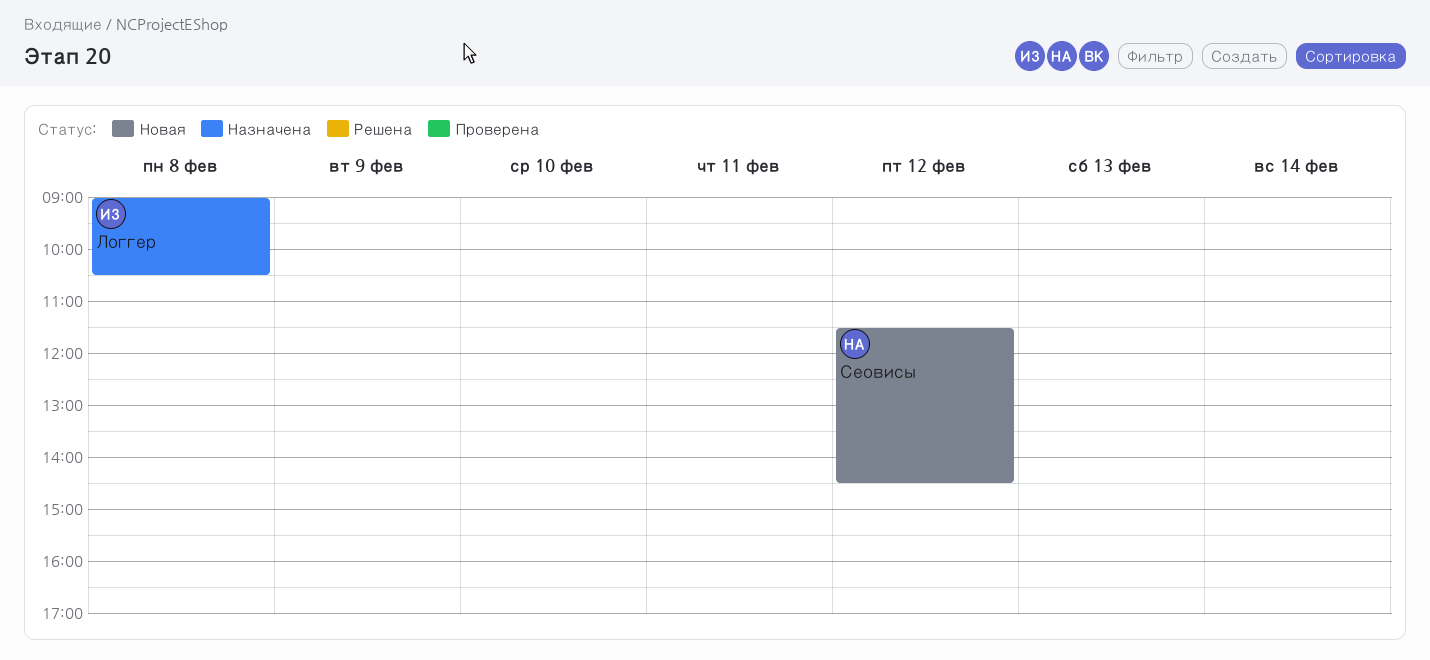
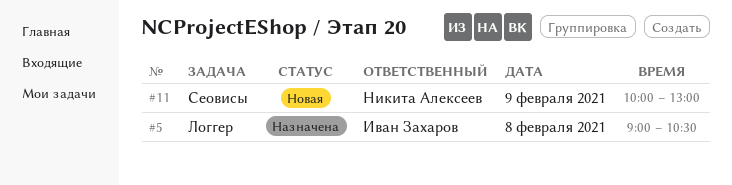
Сеовисы, day: Feb 12 -> Feb 9
Сеовисы, begins: 11:30 -> 10:00
Сеовисы, ends: 14:30 -> 13:00

